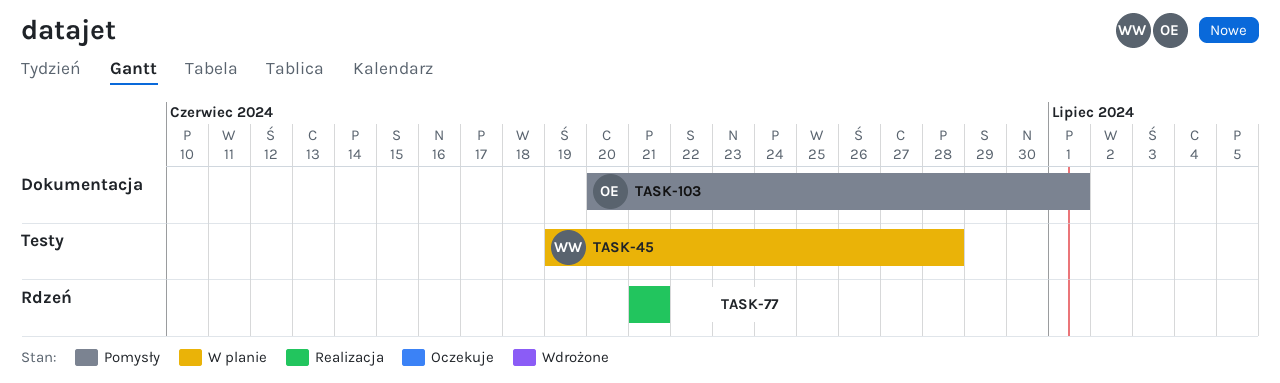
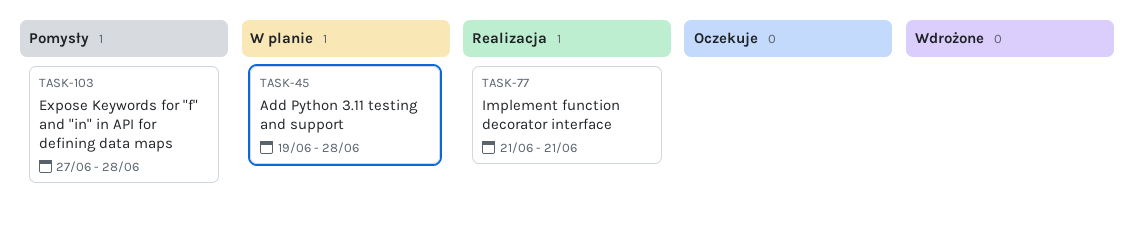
TASK-103, start: Jun 20 -> Jun 27
TASK-103, due: Jul 1 -> Jun 28

